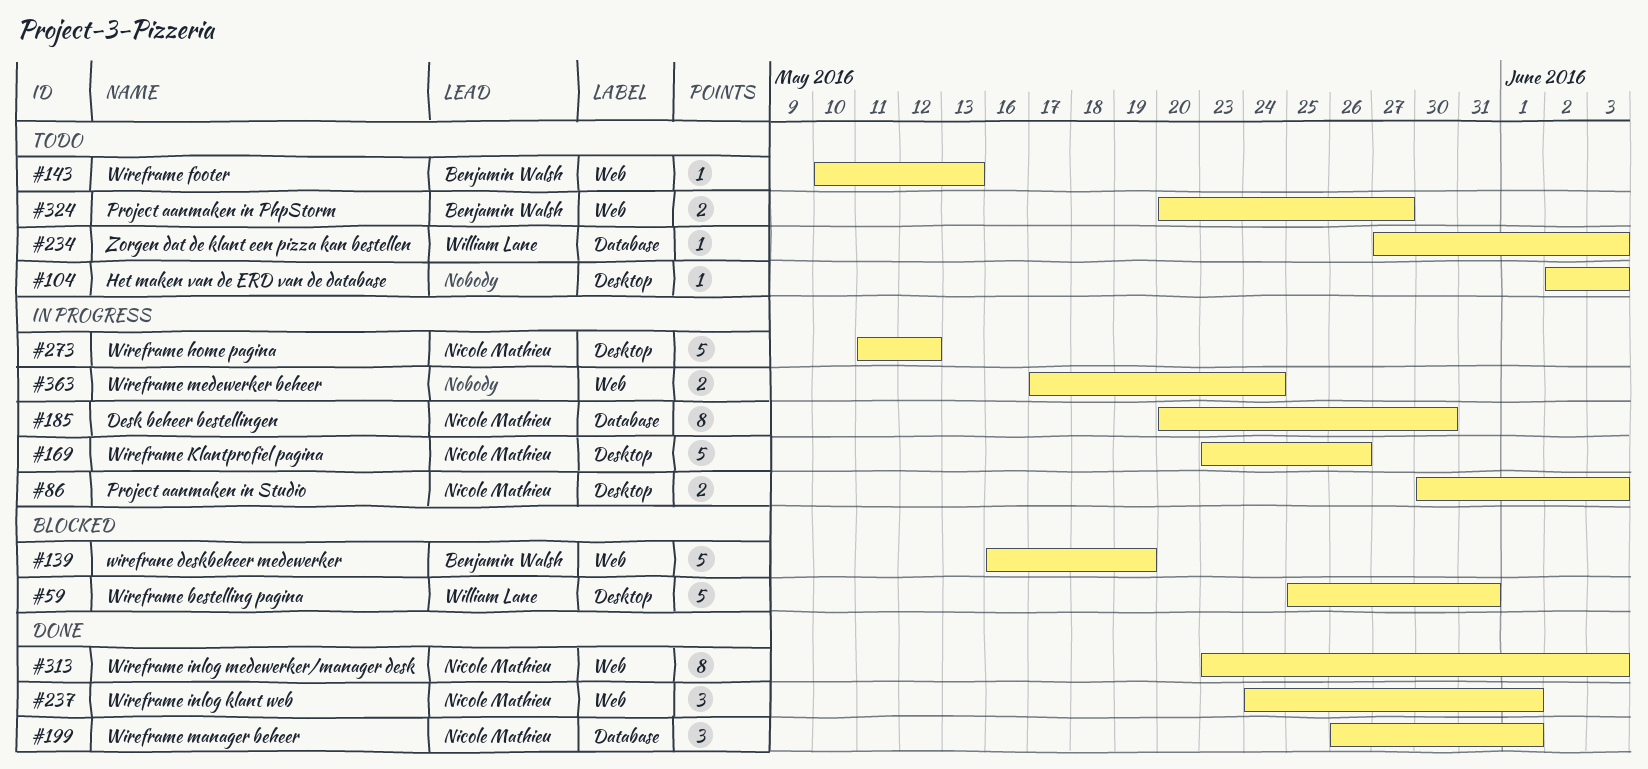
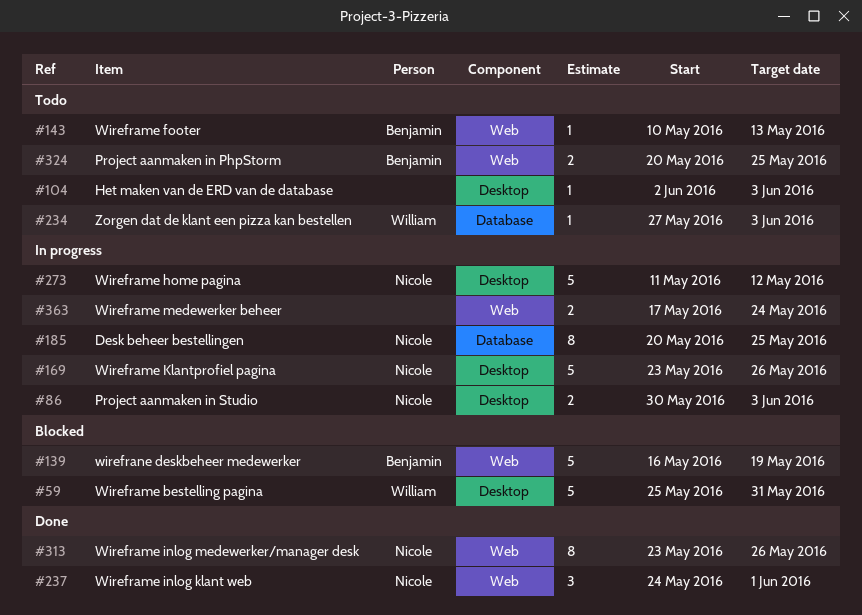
#185, due: May 30 -> May 25
#199: present -> none
#313, due: Jun 3 -> May 26
#324, due: May 27 -> May 25

